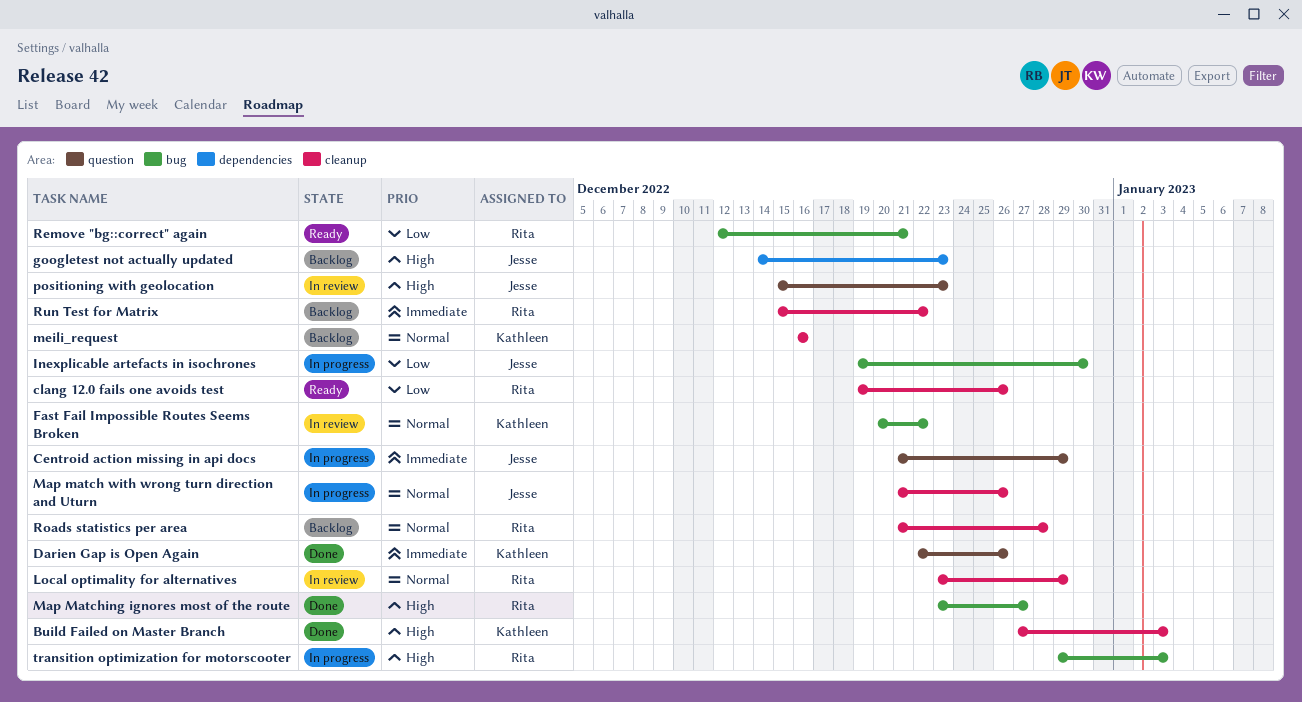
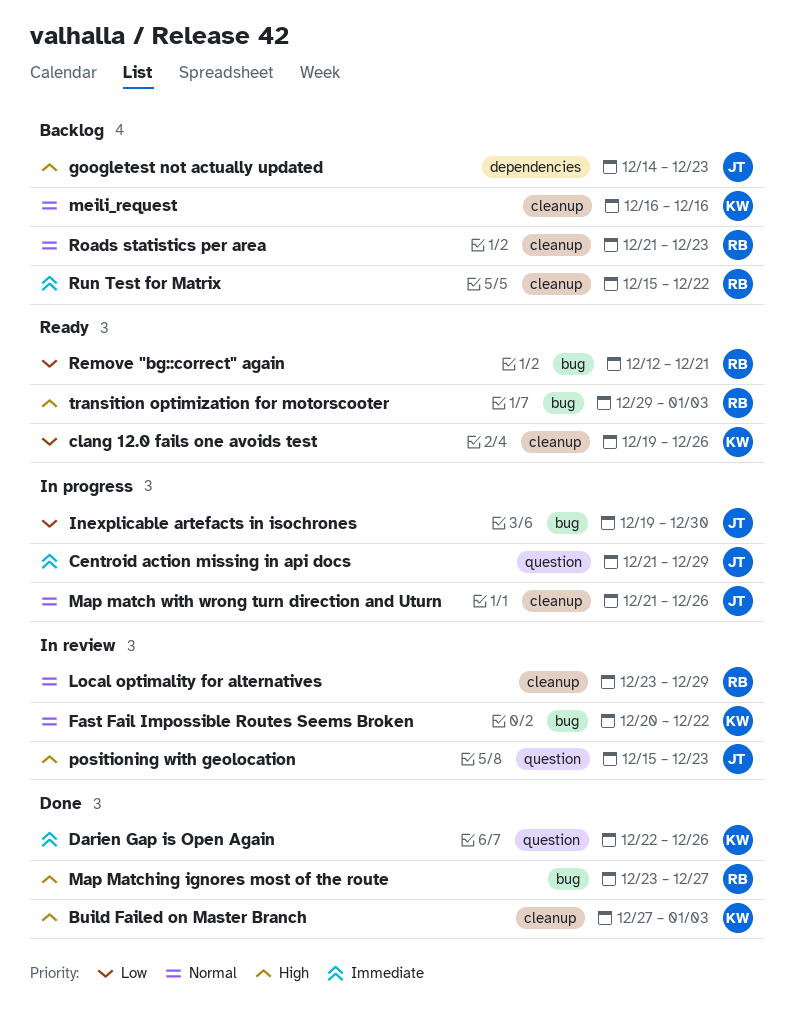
clang 12.0 fails one avoids test, owner: Rita -> Kathleen
Roads statistics per area, due: Dec 28 -> Dec 23
transition optimization for motorscooter, status: In progress -> Ready

